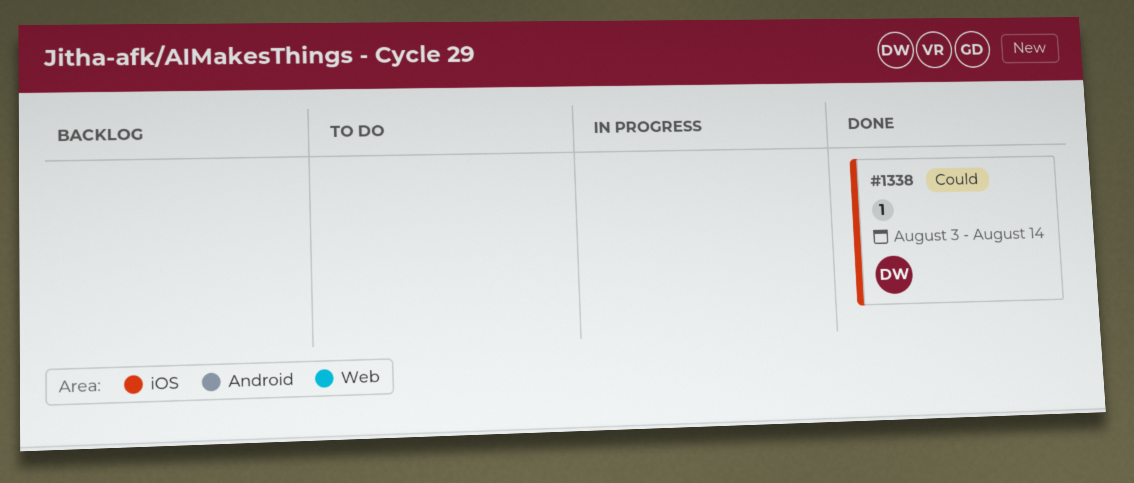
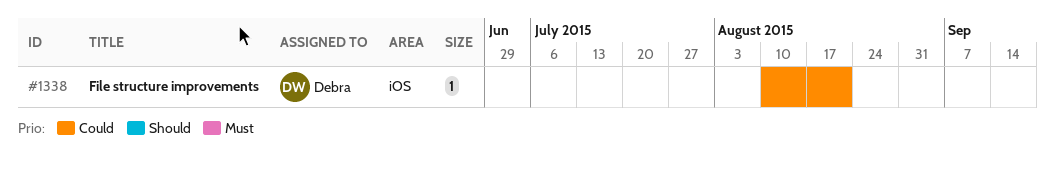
#1338, start: Aug 3 -> Aug 10
#1338, due: Aug 14 -> Aug 21

